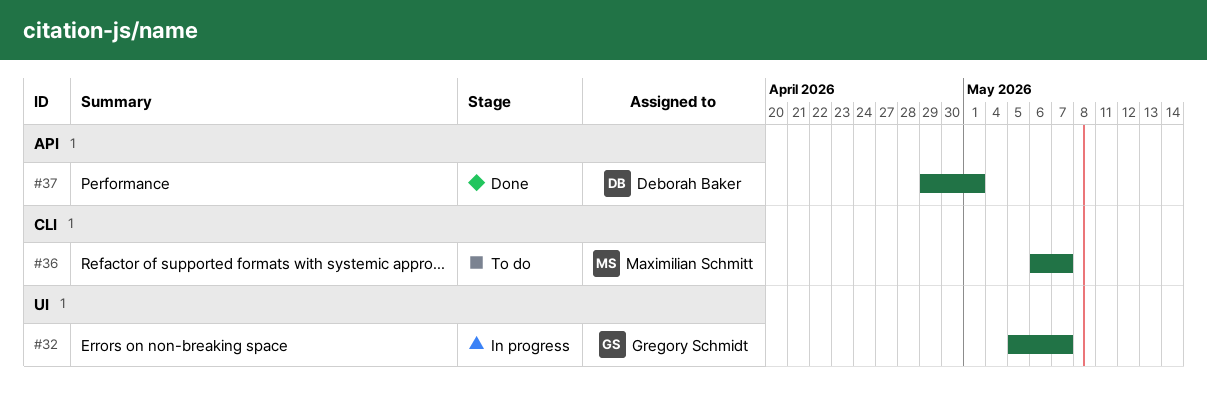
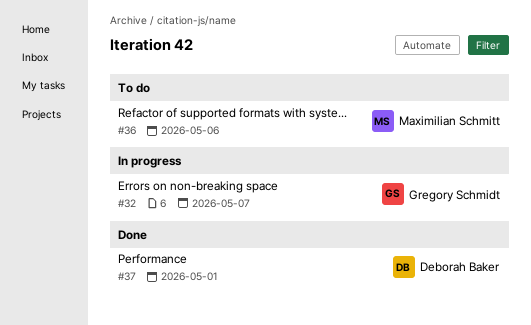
#36, due: May 7 -> May 6

